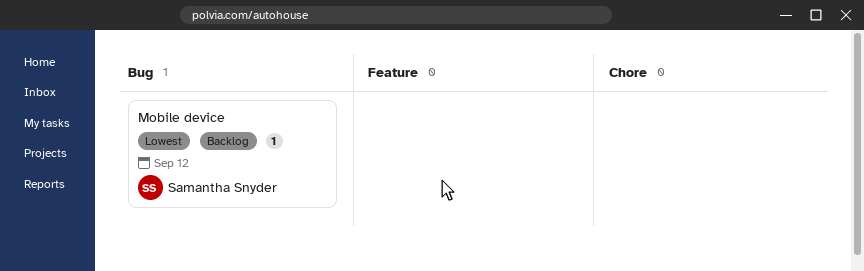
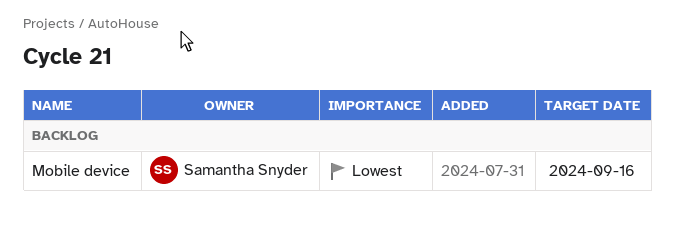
Mobile device, due: Sep 12 -> Sep 16

